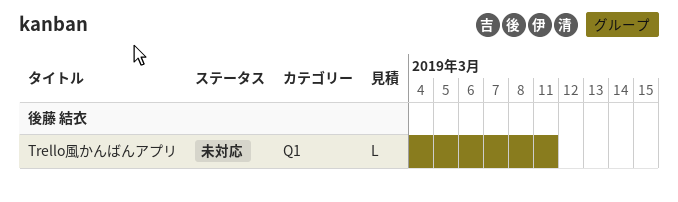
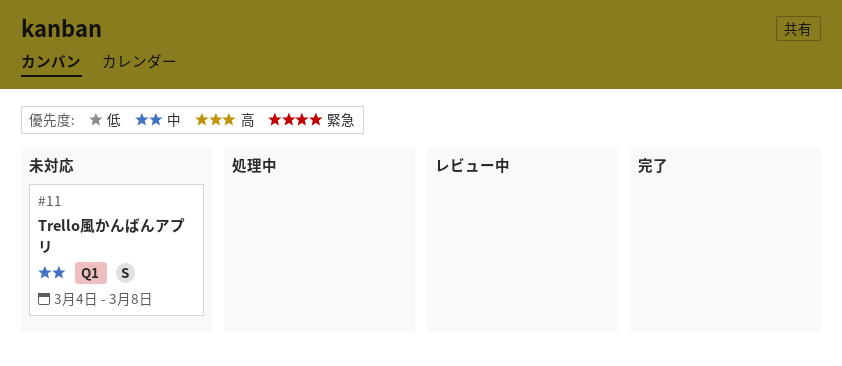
Trello風かんばんアプリ, estimate: L -> S
Trello風かんばんアプリ, due: Mar 11 -> Mar 8

